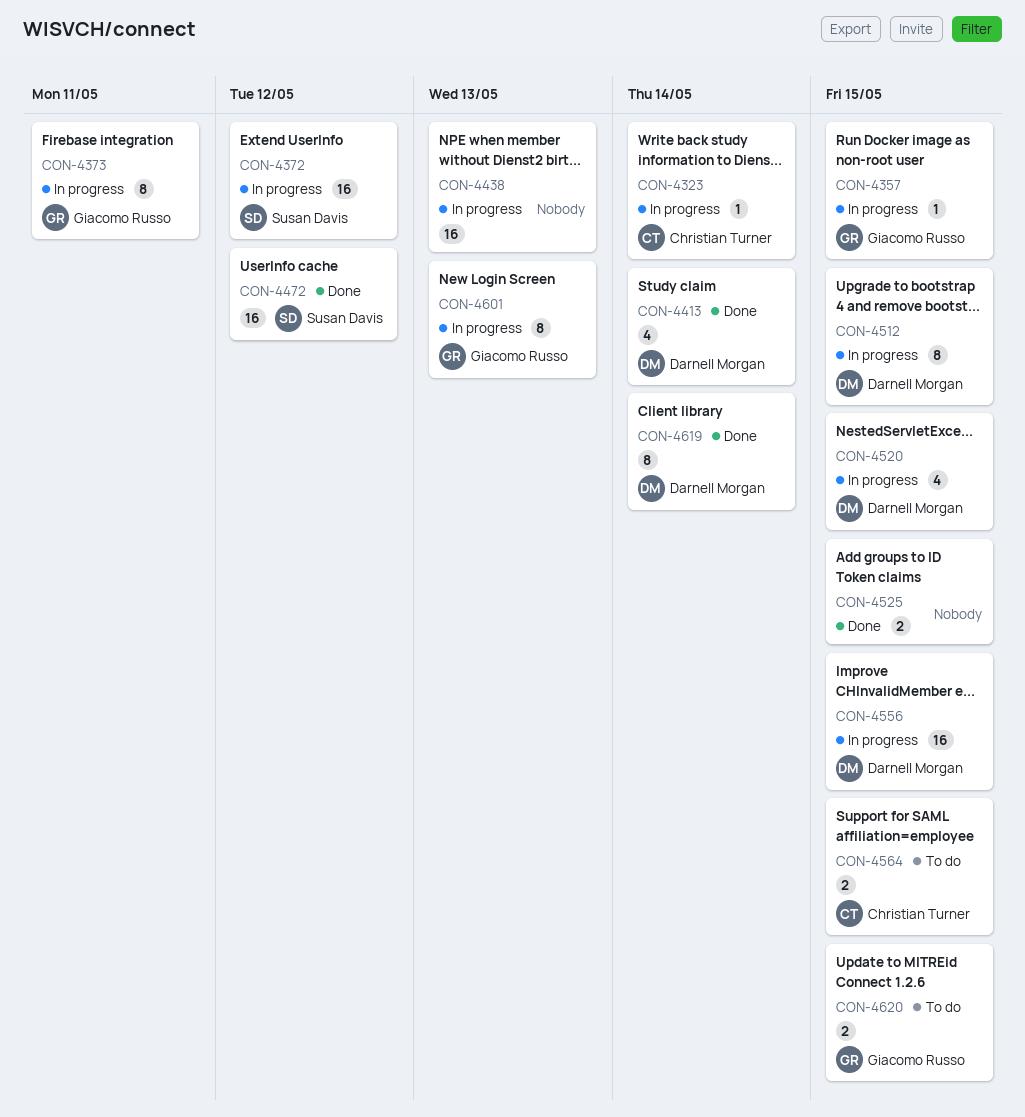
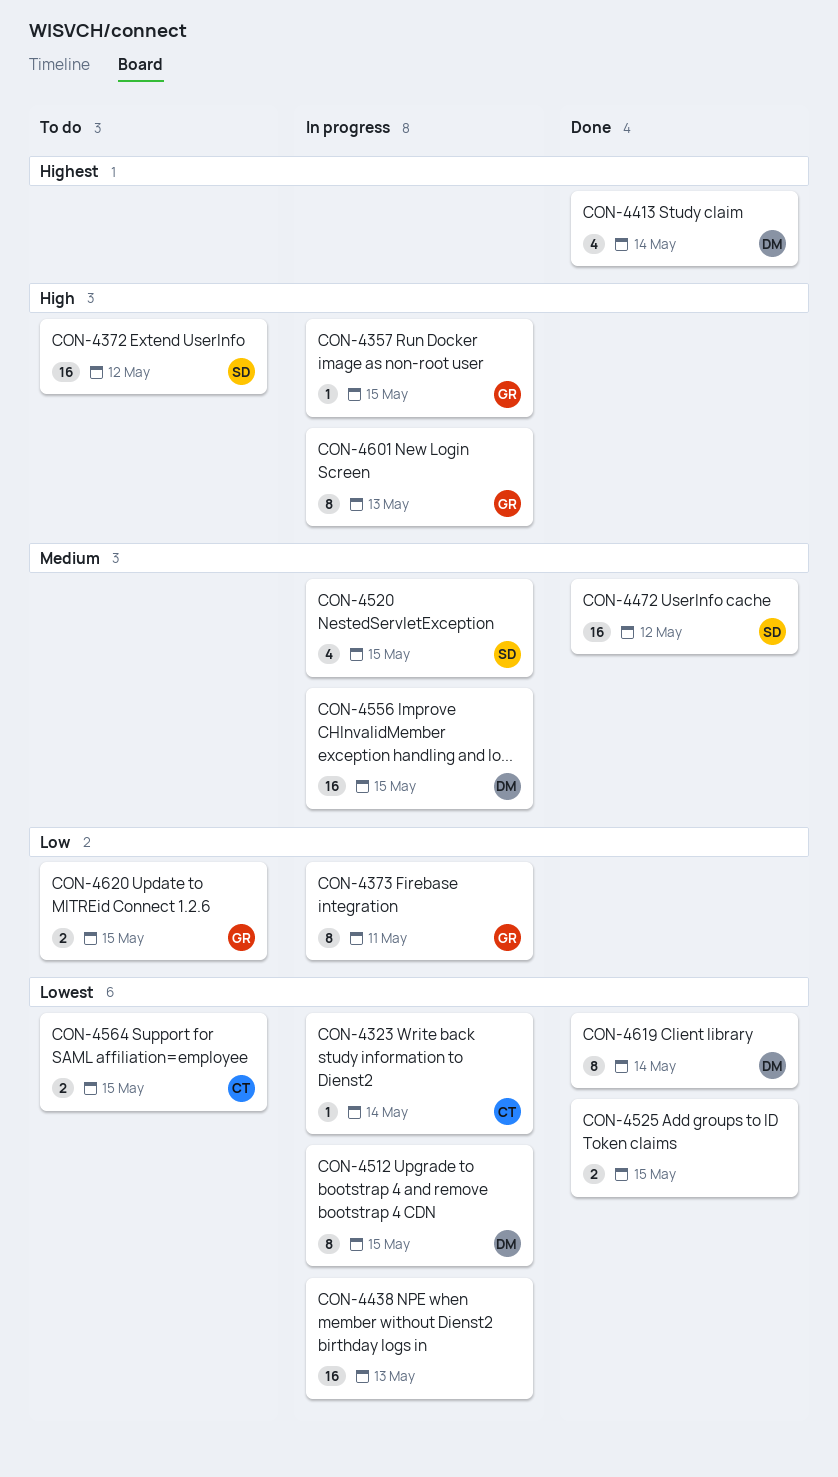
CON-4372, status: In progress -> To do
CON-4520, owner: Darnell Morgan -> Susan Davis

